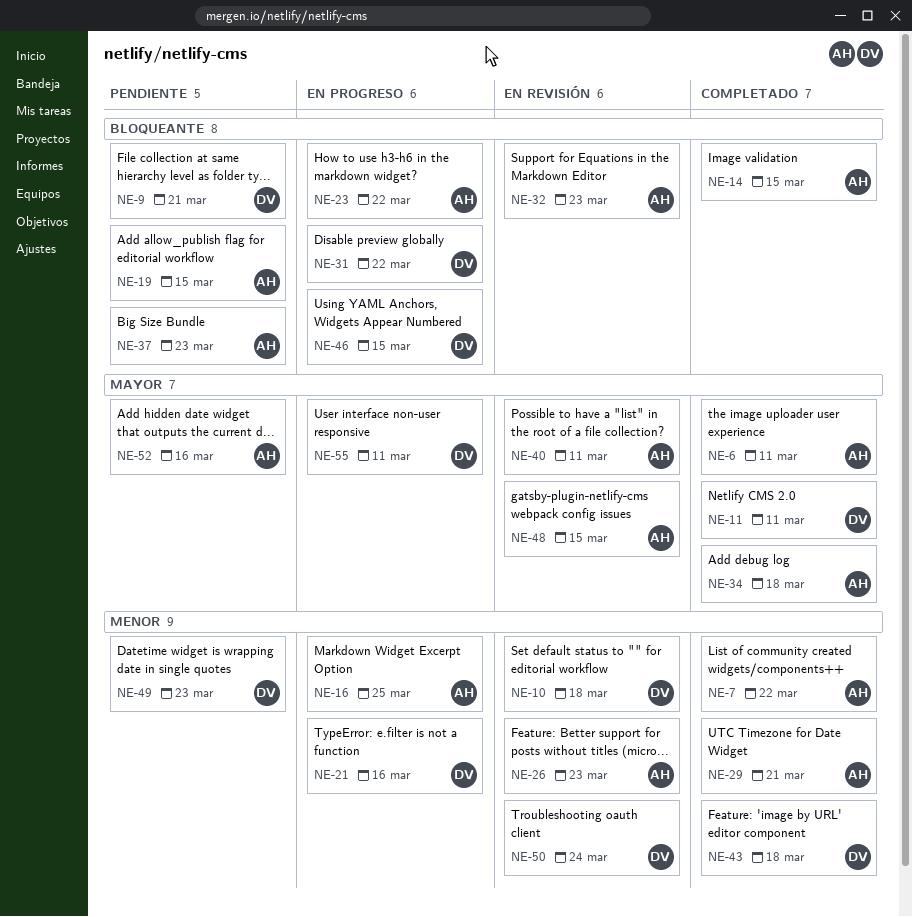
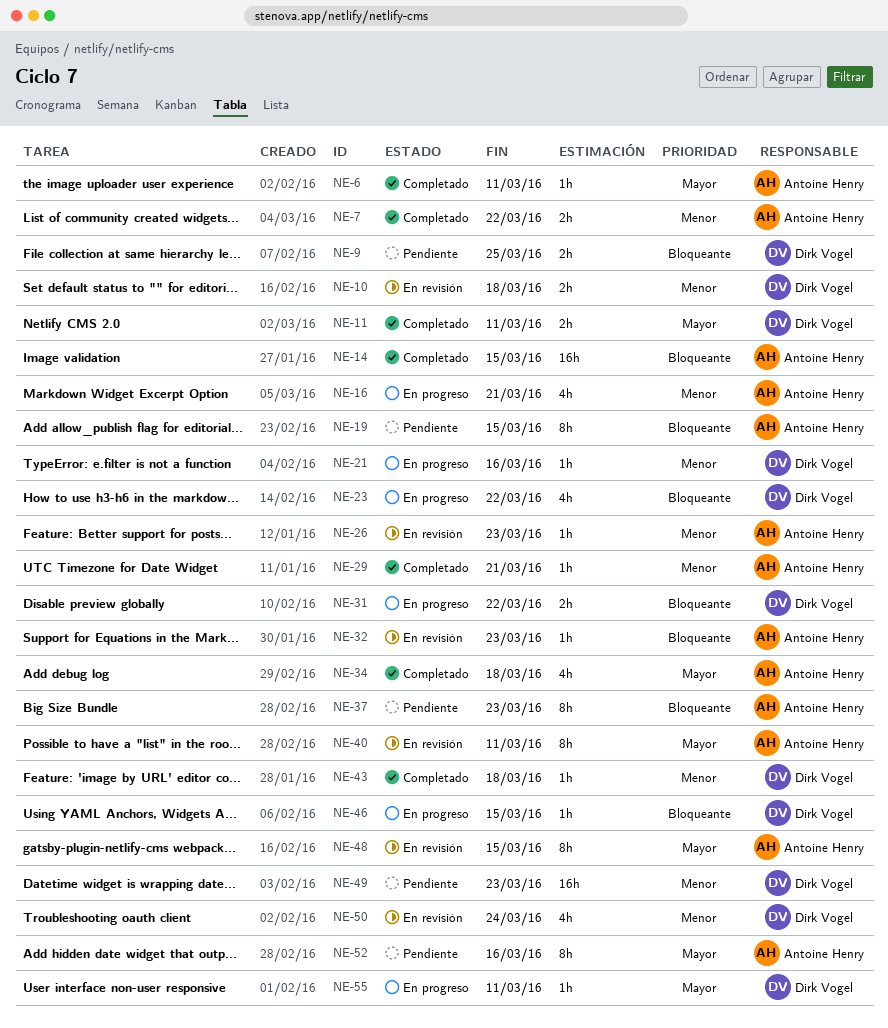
NE-9, due: Mar 21 -> Mar 25
NE-16, due: Mar 25 -> Mar 21
NE-23, owner: Antoine Henry -> Dirk Vogel

